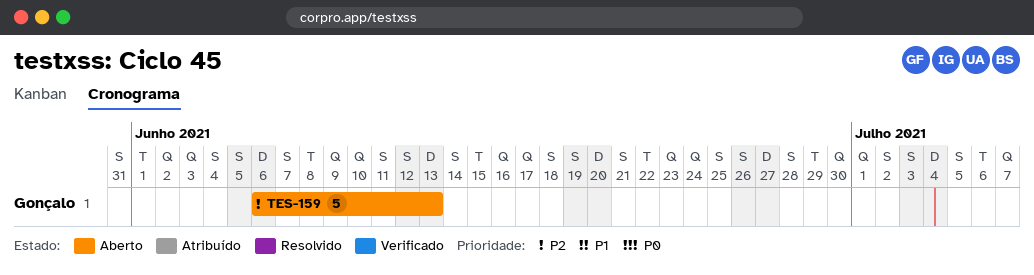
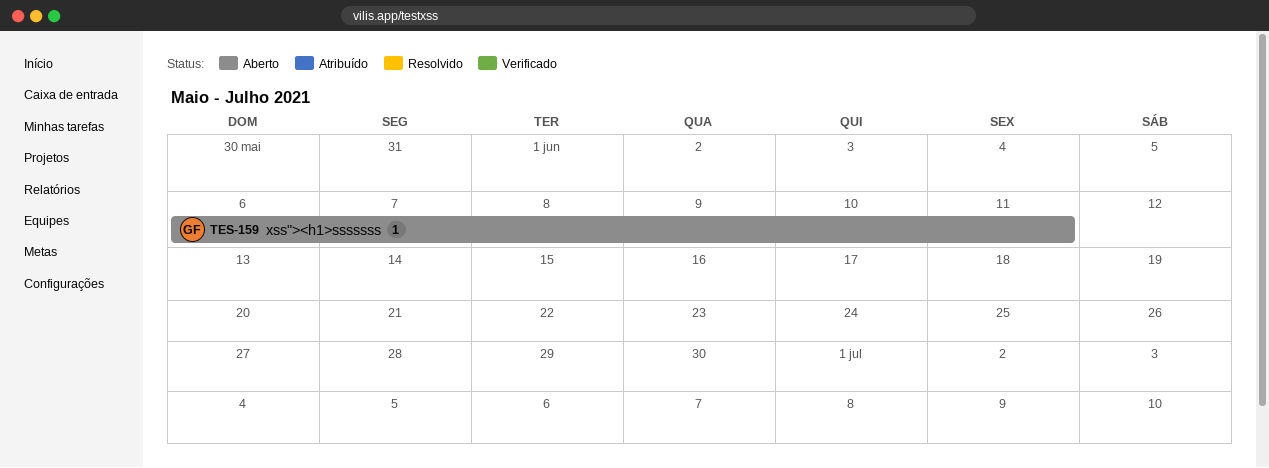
TES-159, estimate: 5 -> 1
TES-159, due: Jun 13 -> Jun 11

